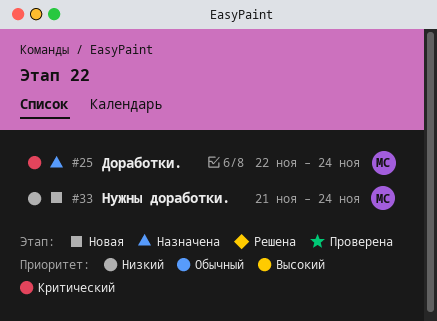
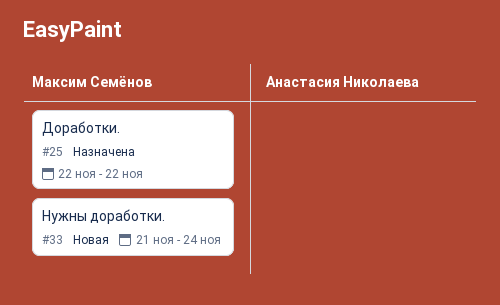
#25, due: Nov 24 -> Nov 22

